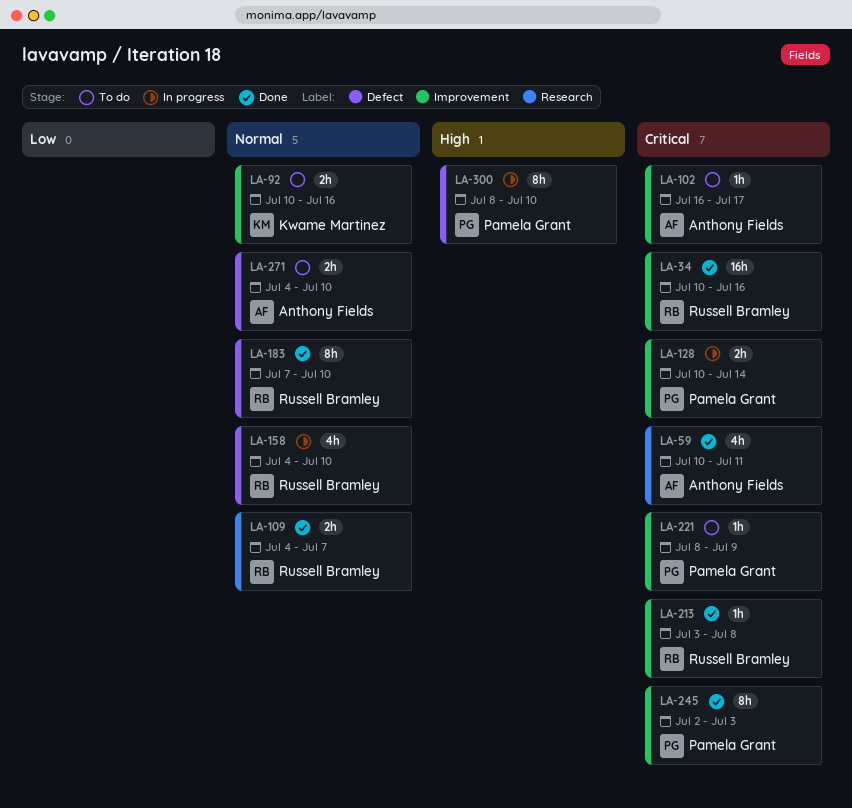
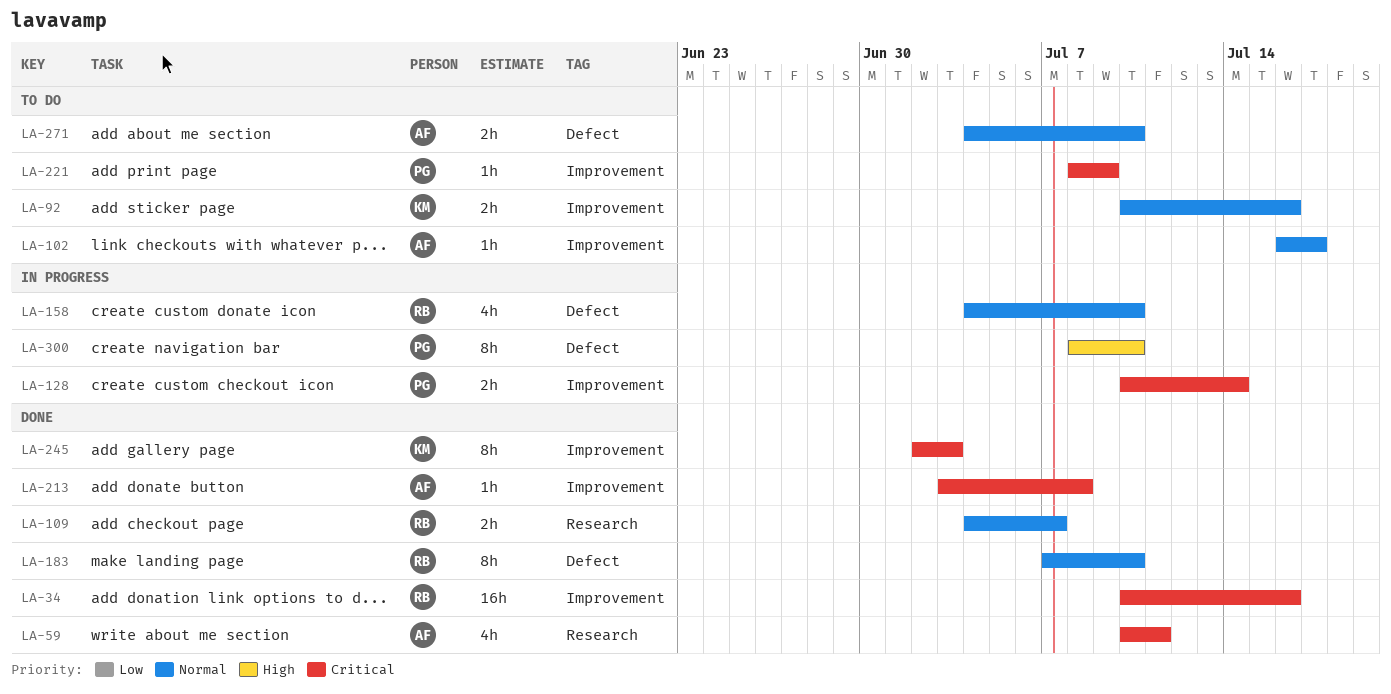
LA-102, priority: Critical -> Normal
LA-213, owner: Russell Bramley -> Anthony Fields
LA-245, owner: Pamela Grant -> Kwame Martinez

